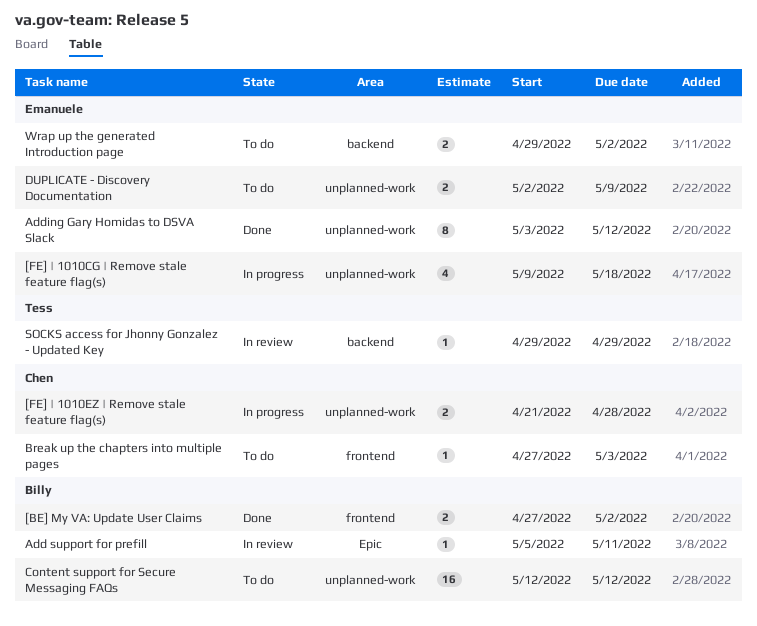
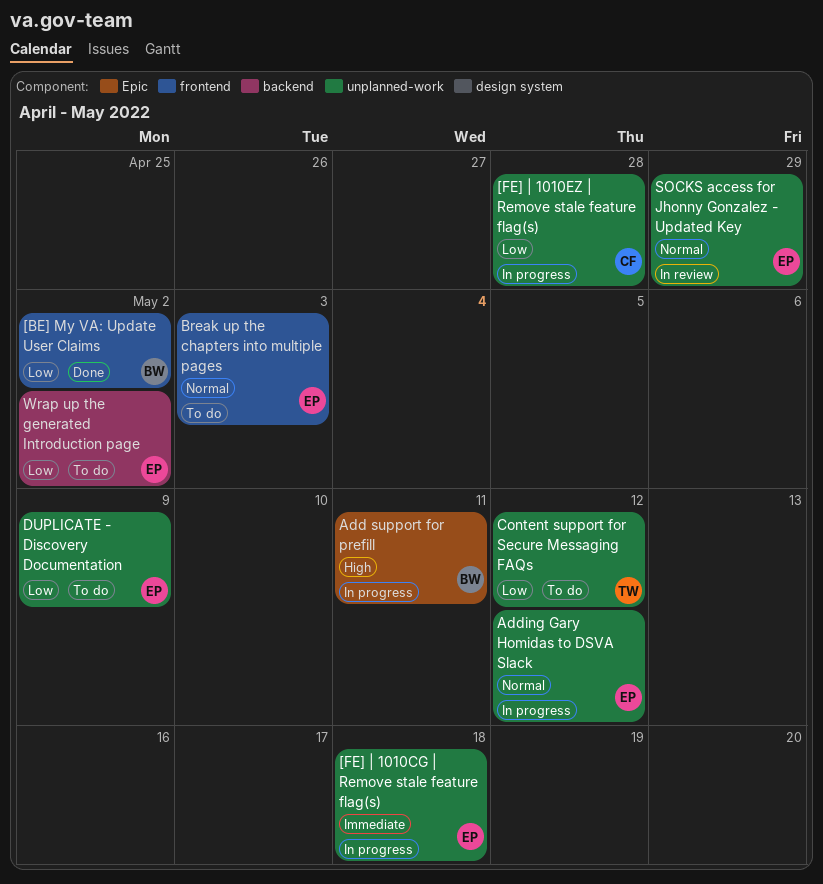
Add support for prefill, status: In review -> In progress
Adding Gary Homidas to DSVA Slack, status: Done -> In progress
Break up the chapters into multiple pages, owner: Chen -> Emanuele
Content support for Secure Messaging FAQs, owner: Billy -> Tess
SOCKS access for Jhonny Gonzalez - Updated Key, owner: Tess -> Emanuele
SOCKS access for Jhonny Gonzalez - Updated Key, label: backend -> unplanned-work

